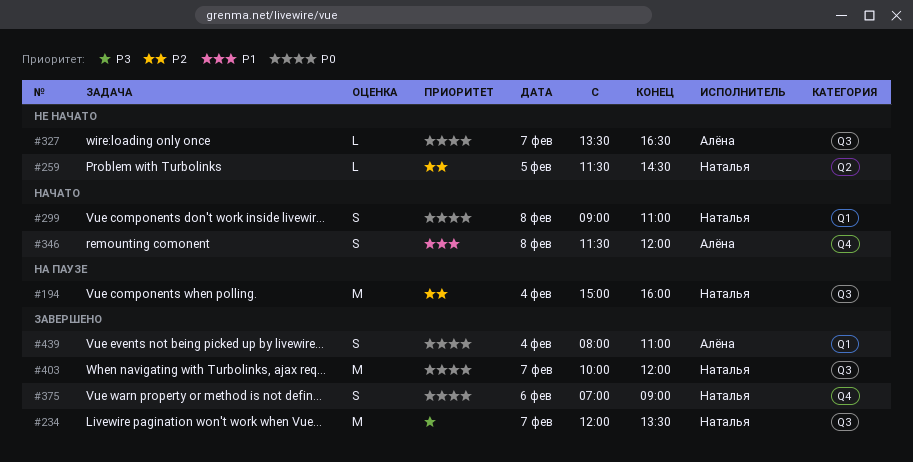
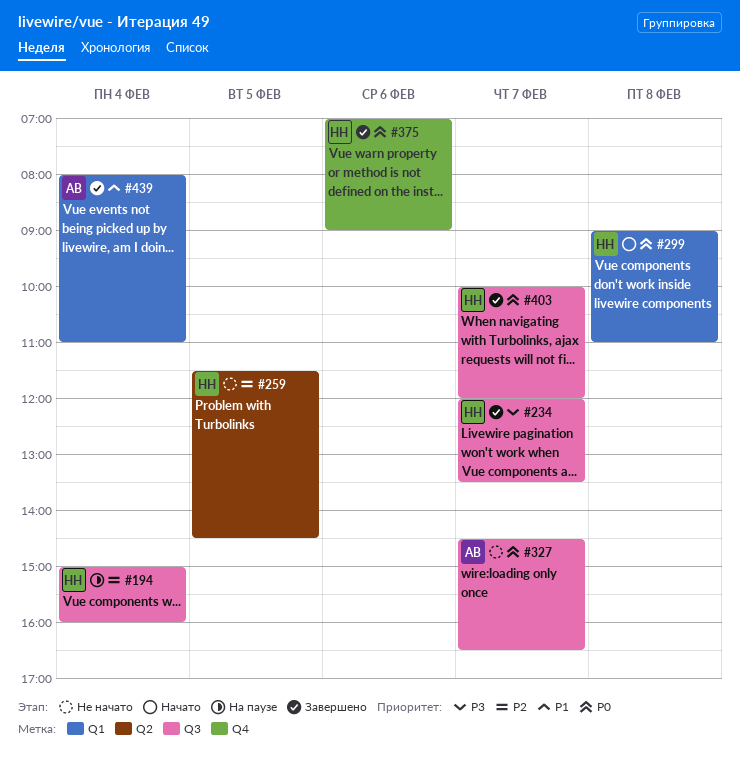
#327, begins: 13:30 -> 14:30
#346: present -> none
#439, priority: P0 -> P1

